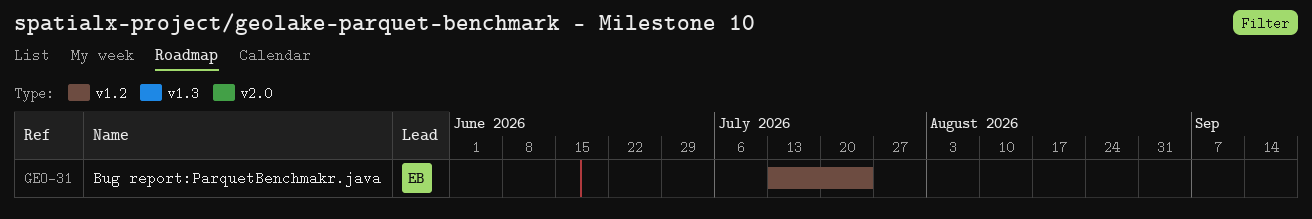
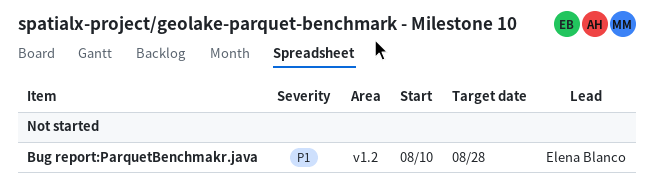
Bug report:ParquetBenchmakr.java, start: Jul 13 -> Aug 10
Bug report:ParquetBenchmakr.java, due: Jul 24 -> Aug 28

